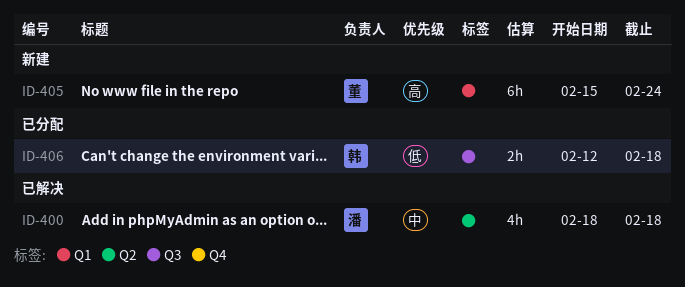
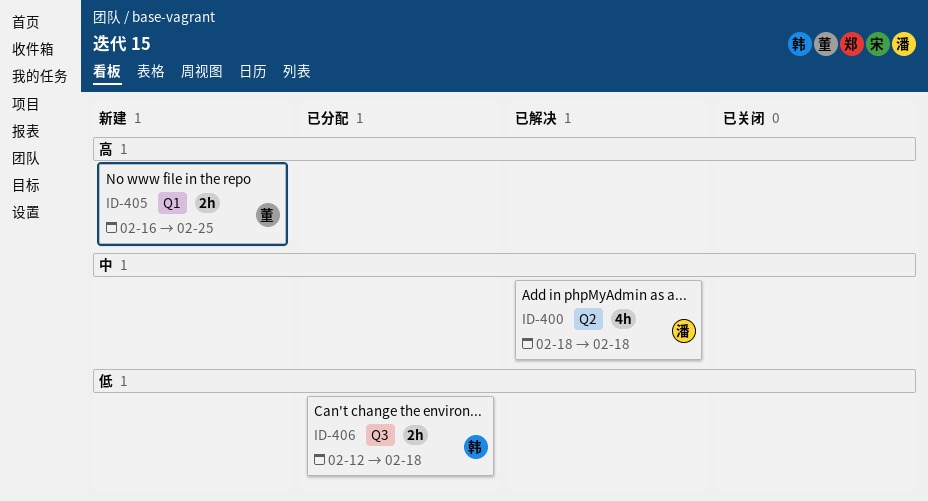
ID-405, estimate: 6h -> 2h
ID-405, start: Feb 15 -> Feb 16
ID-405, due: Feb 24 -> Feb 25

